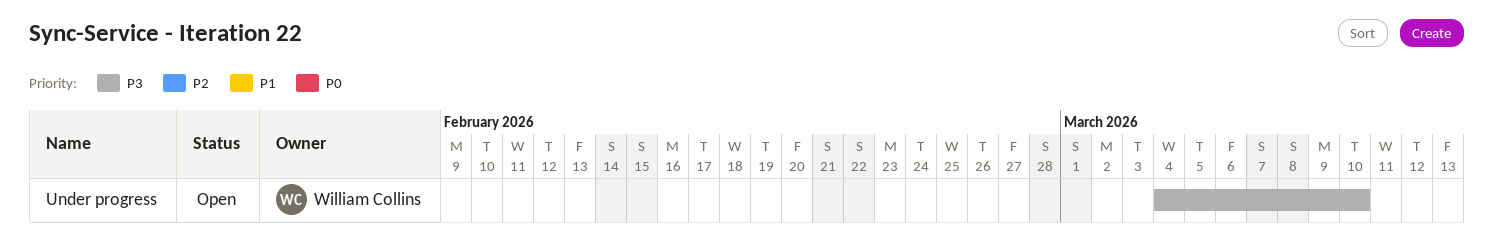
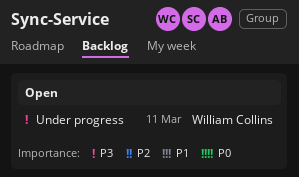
Under progress, due: Mar 10 -> Mar 11

